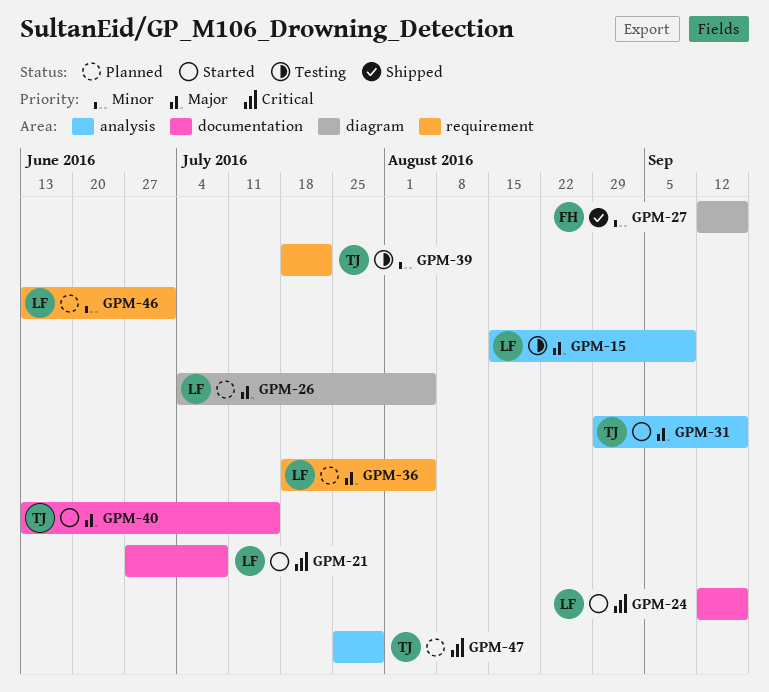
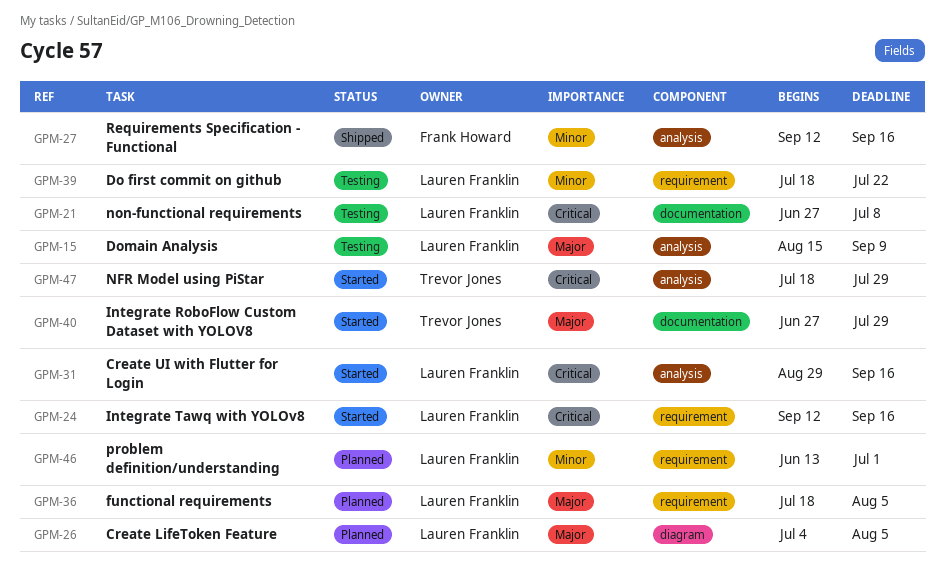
GPM-21, status: Started -> Testing
GPM-24, label: documentation -> requirement
GPM-27, label: diagram -> analysis
GPM-31, owner: Trevor Jones -> Lauren Franklin
GPM-31, priority: Major -> Critical
GPM-39, owner: Trevor Jones -> Lauren Franklin
GPM-40, start: Jun 13 -> Jun 27
GPM-40, due: Jul 15 -> Jul 29
GPM-47, status: Planned -> Started
GPM-47, start: Jul 25 -> Jul 18

